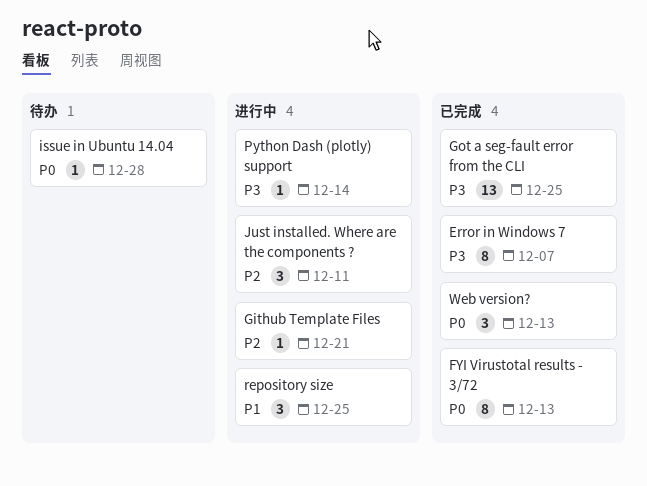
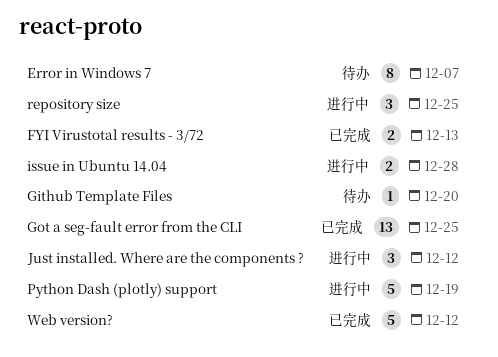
Error in Windows 7, status: 已完成 -> 待办
FYI Virustotal results - 3/72, estimate: 8 -> 2
Github Template Files, status: 进行中 -> 待办
Github Template Files, due: Dec 21 -> Dec 20
issue in Ubuntu 14.04, status: 待办 -> 进行中
issue in Ubuntu 14.04, estimate: 1 -> 2
Just installed. Where are the components ?, due: Dec 11 -> Dec 12
Python Dash (plotly) support, estimate: 1 -> 5
Python Dash (plotly) support, due: Dec 14 -> Dec 19
Web version?, estimate: 3 -> 5
Web version?, due: Dec 13 -> Dec 12

